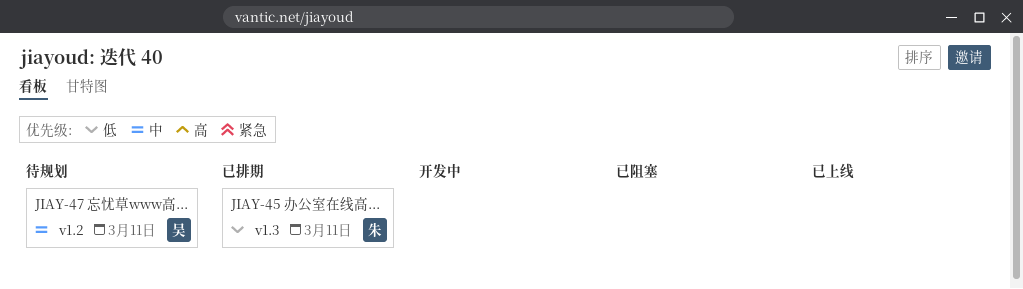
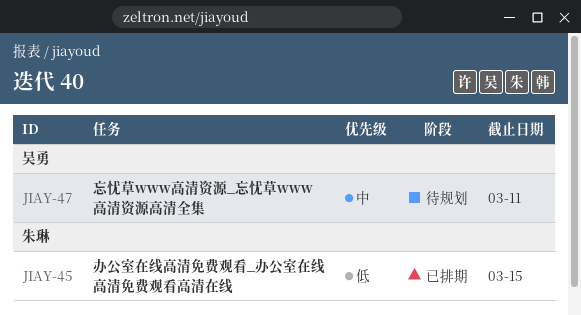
JIAY-45, due: Mar 11 -> Mar 15

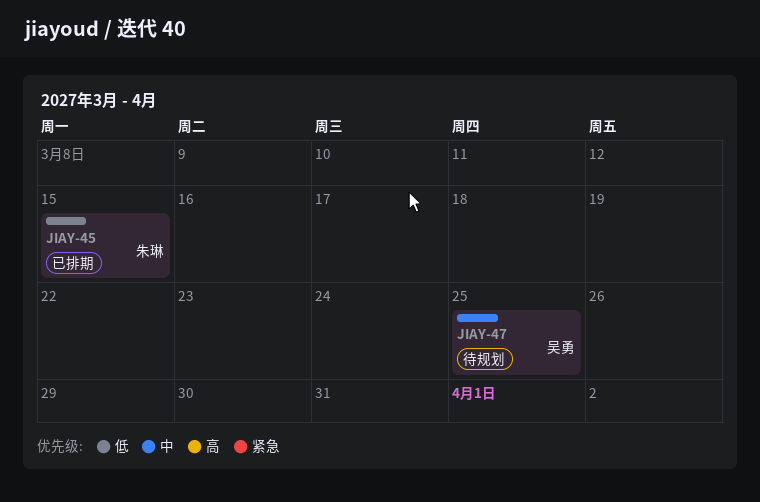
JIAY-47, due: Mar 11 -> Mar 25

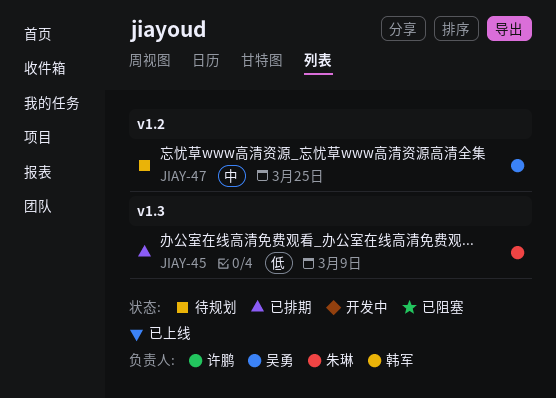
JIAY-45, due: Mar 15 -> Mar 9

